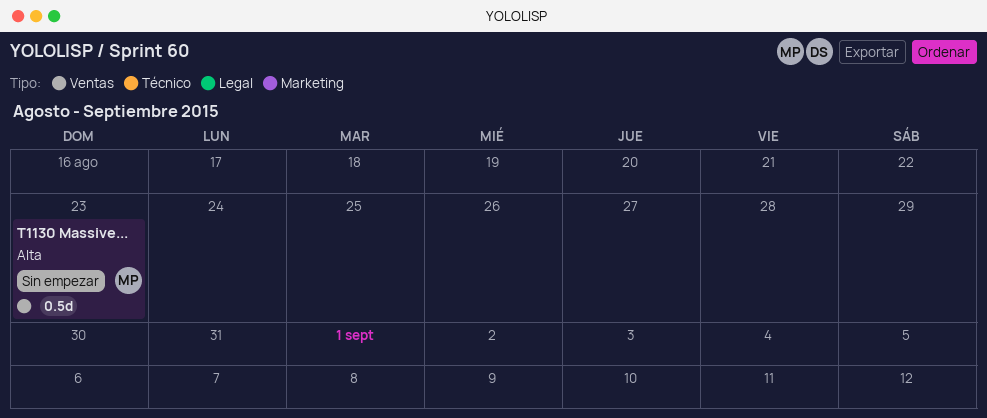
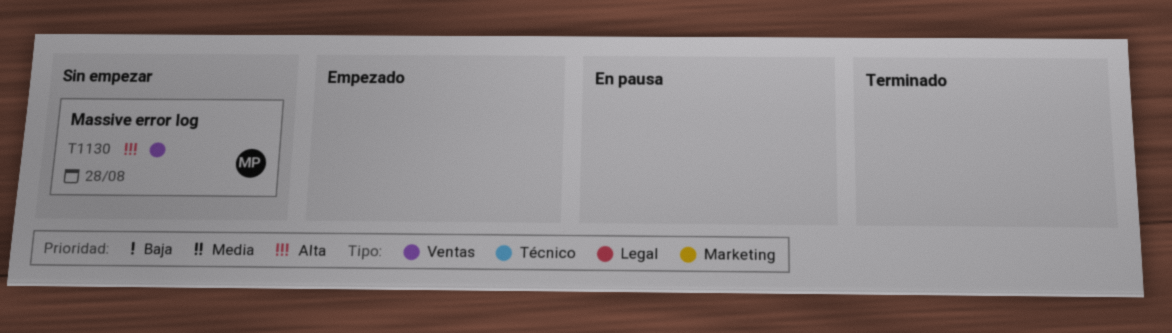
T1130, due: Aug 23 -> Aug 28

